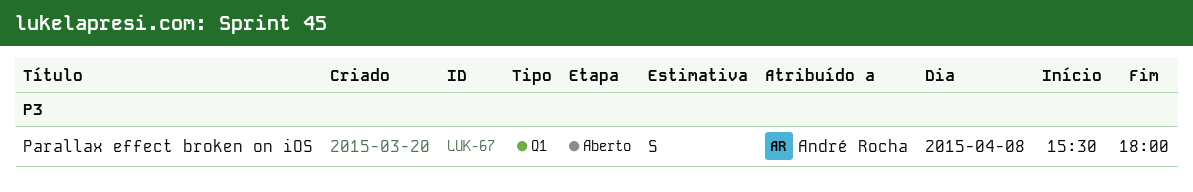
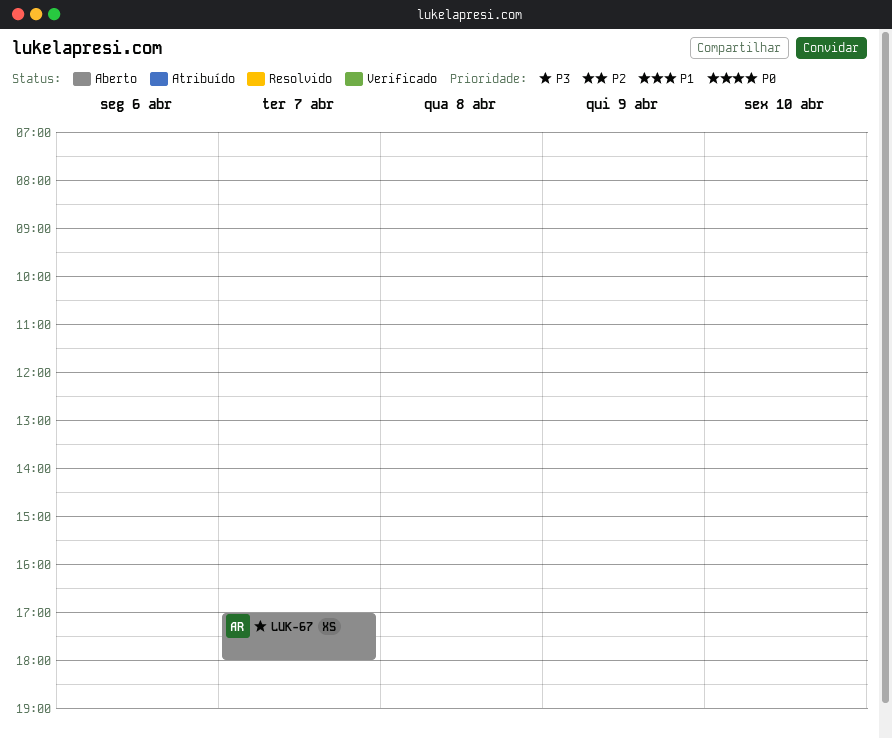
LUK-67, estimate: S -> XS
LUK-67, day: Apr 8 -> Apr 7
LUK-67, begins: 15:30 -> 17:00

